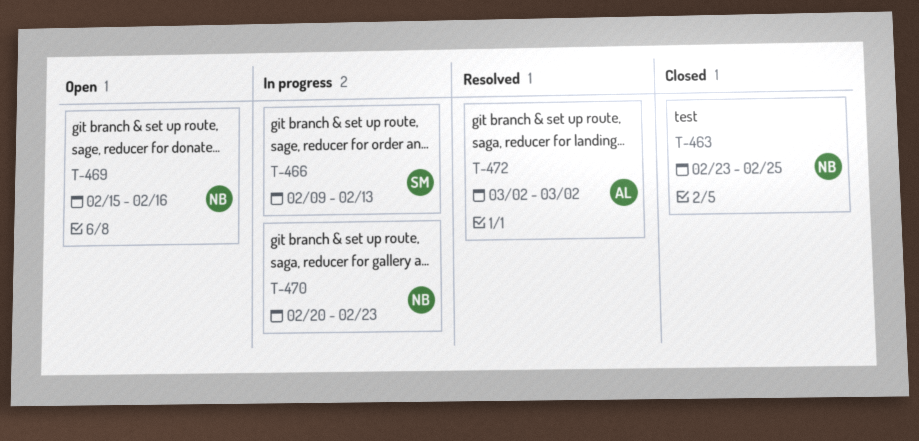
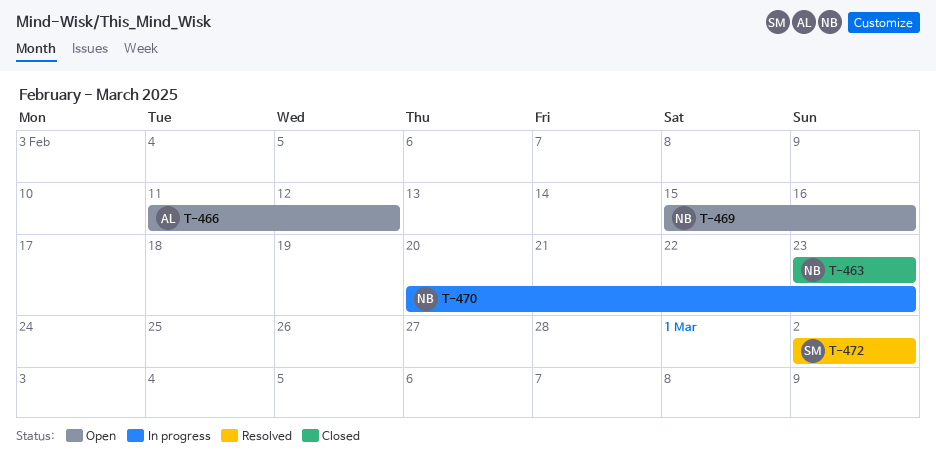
T-463, due: Feb 25 -> Feb 23
T-466, status: In progress -> Open
T-466, owner: SM -> AL
T-466, start: Feb 9 -> Feb 11
T-466, due: Feb 13 -> Feb 12
T-472, owner: AL -> SM

